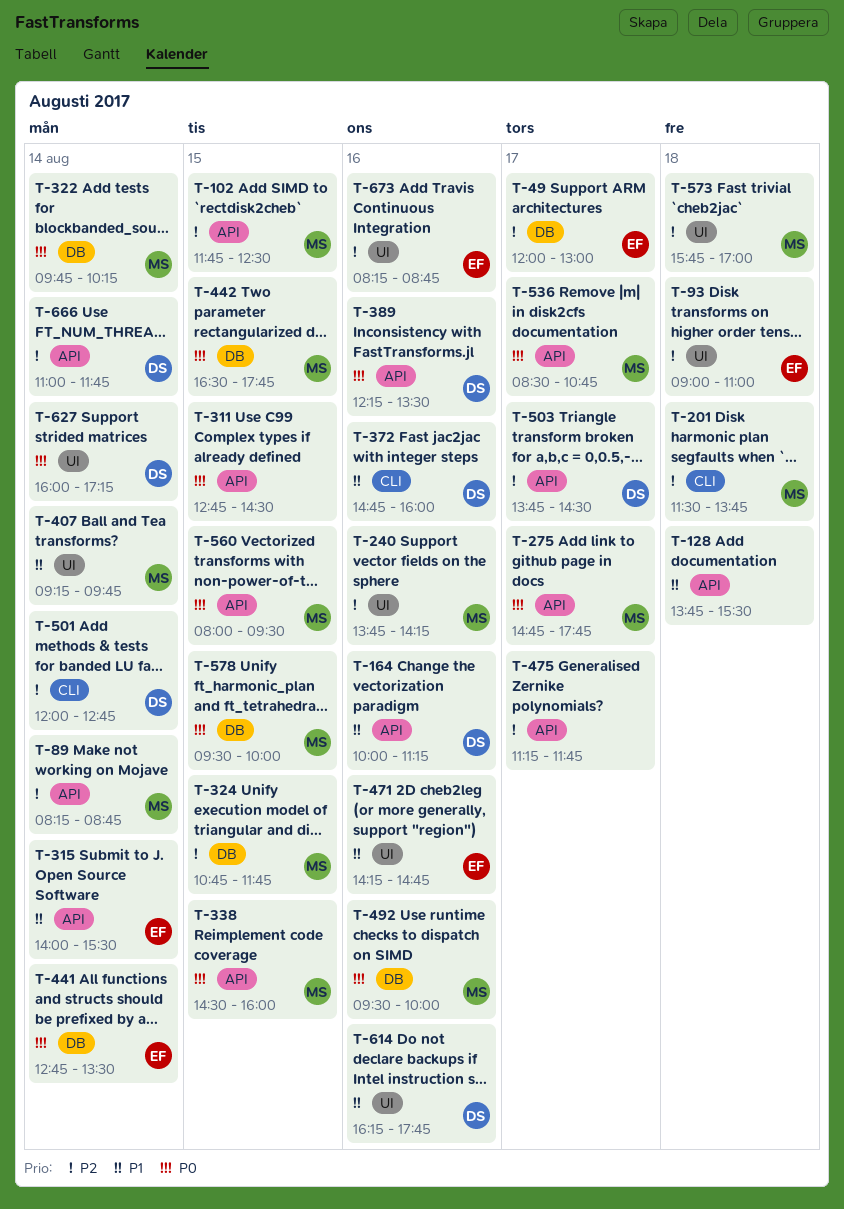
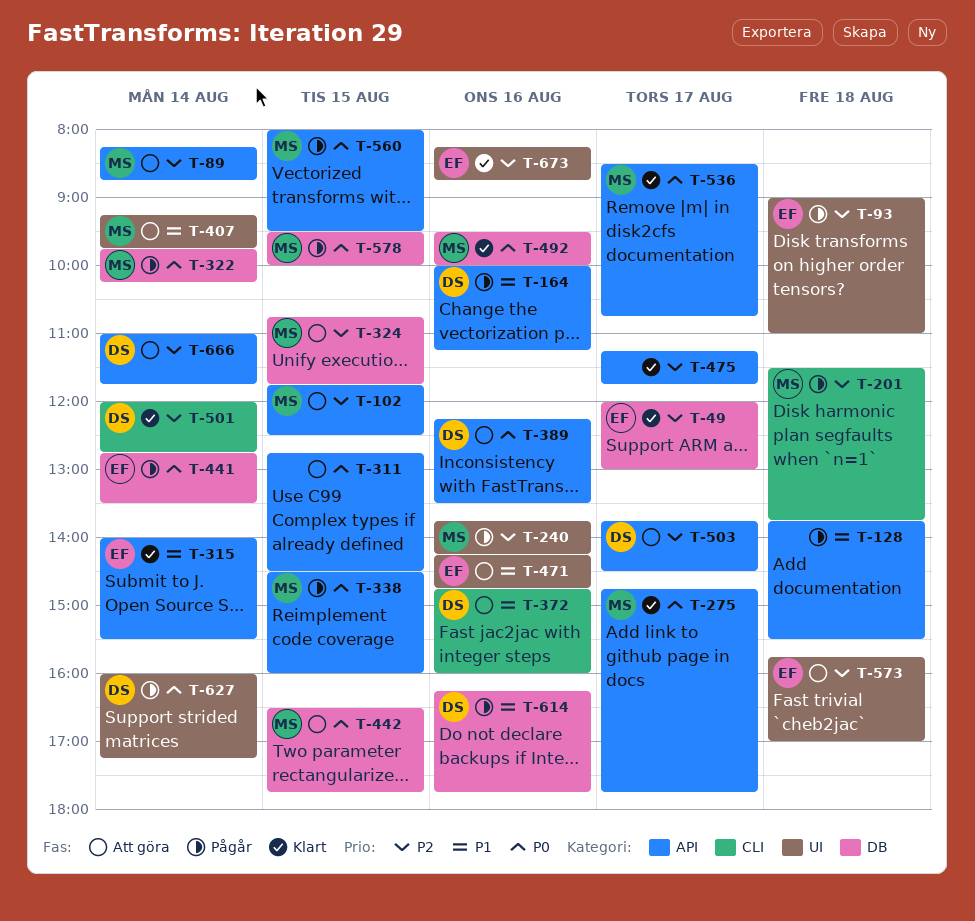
T-573, owner: MS -> EF
T-614, label: UI -> DB

